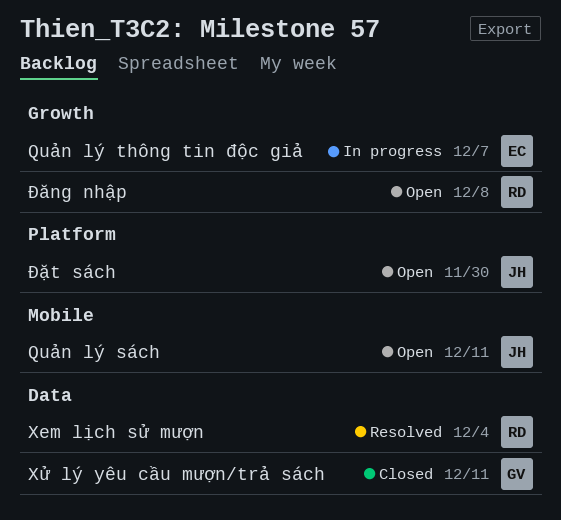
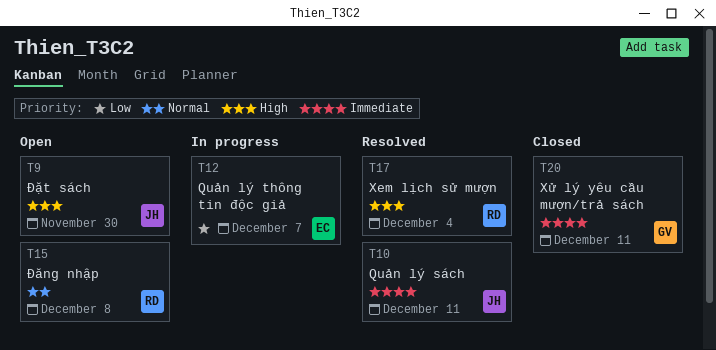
Quản lý sách, status: Open -> Resolved

